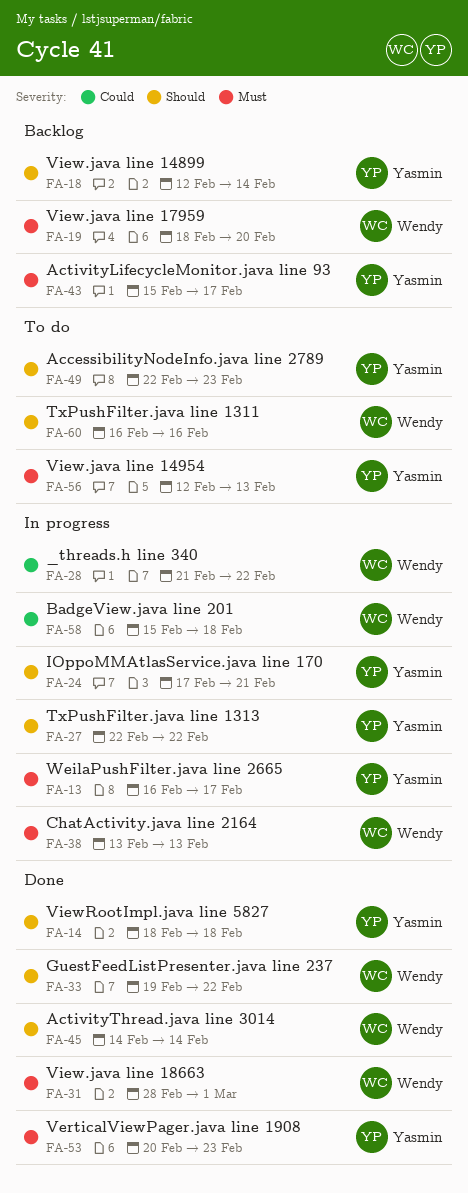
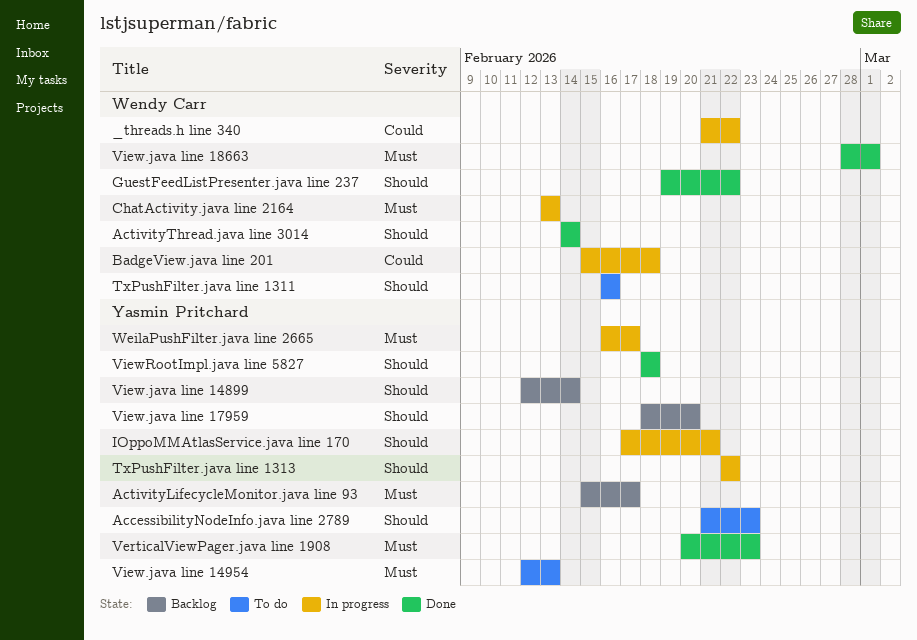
AccessibilityNodeInfo.java line 2789, start: Feb 22 -> Feb 21
View.java line 17959, owner: Wendy Carr -> Yasmin Pritchard
View.java line 17959, priority: Must -> Should

